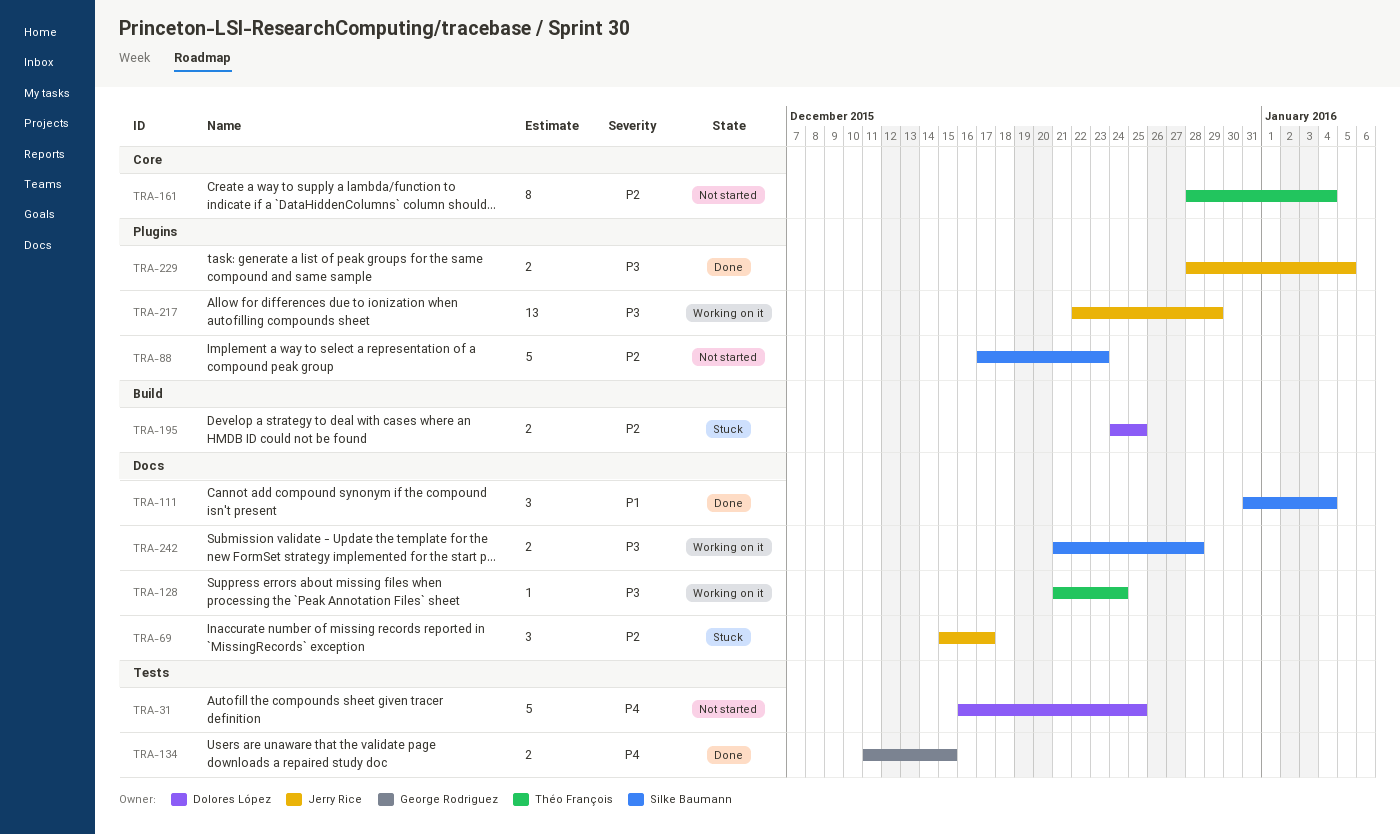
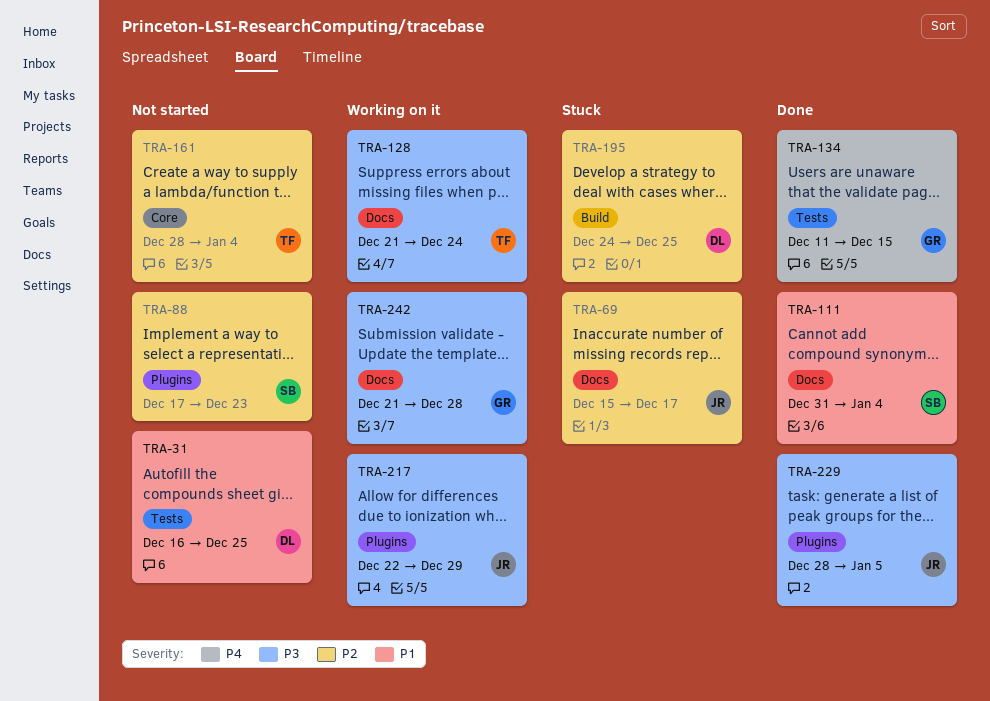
TRA-31, priority: P4 -> P1
TRA-242, owner: Silke Baumann -> George Rodriguez

